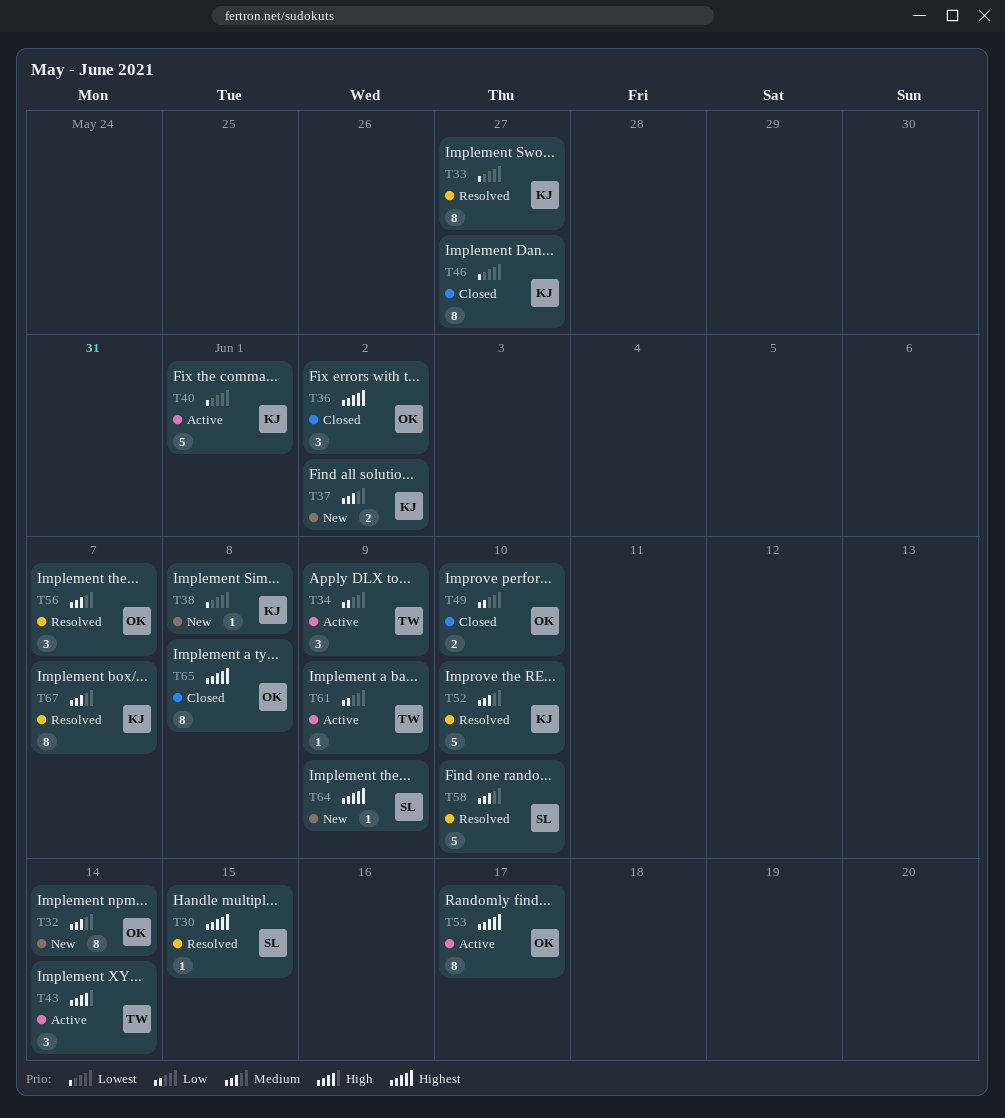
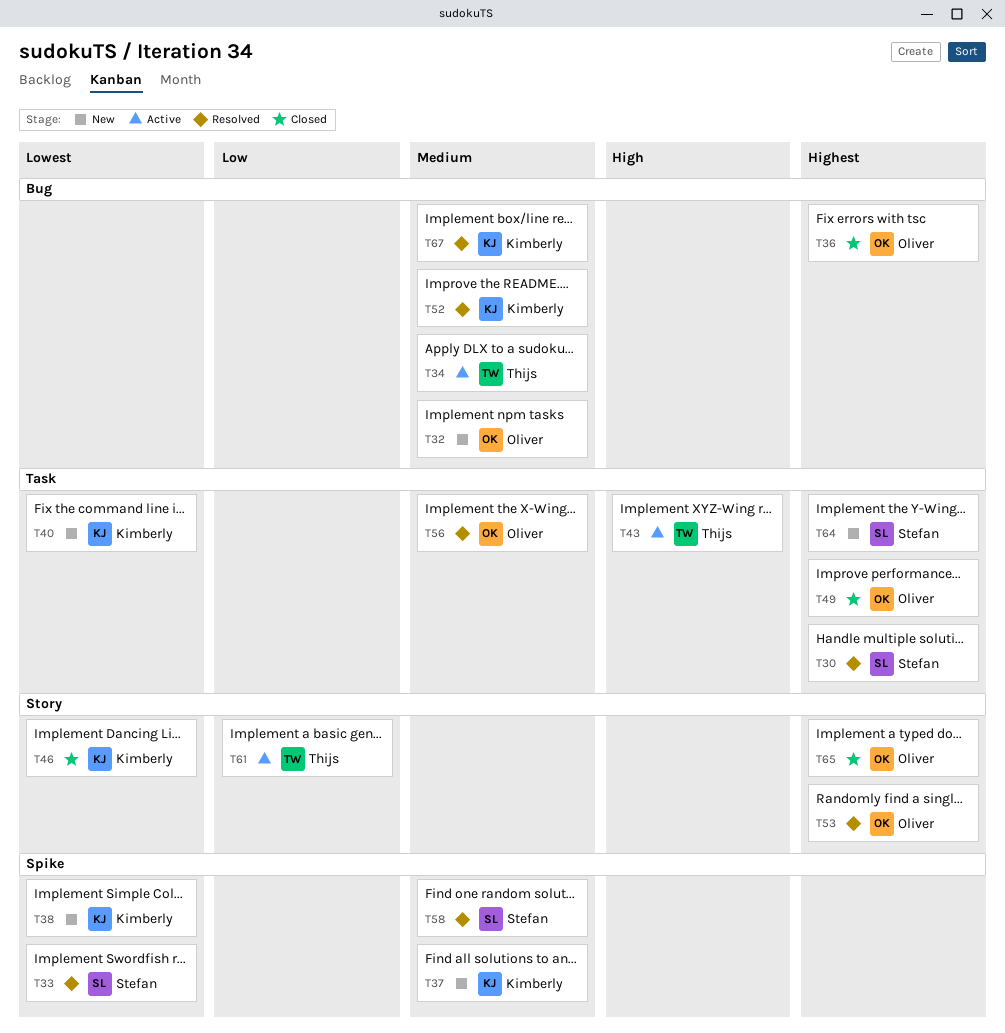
T33, owner: Kimberly -> Stefan
T34, priority: Low -> Medium
T40, status: Active -> New
T49, priority: Low -> Highest
T53, status: Active -> Resolved

